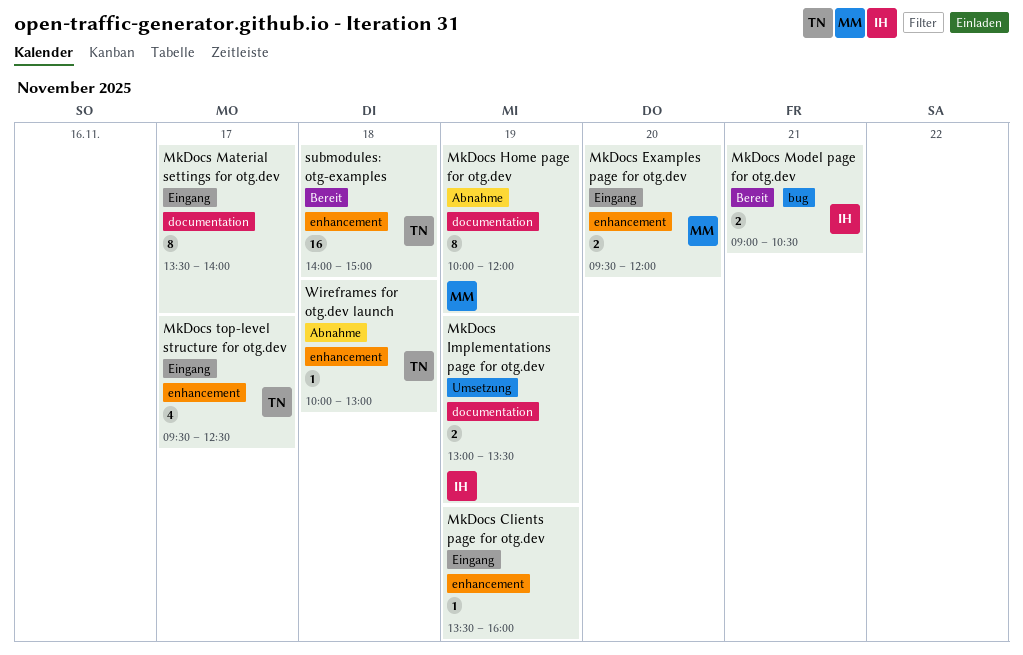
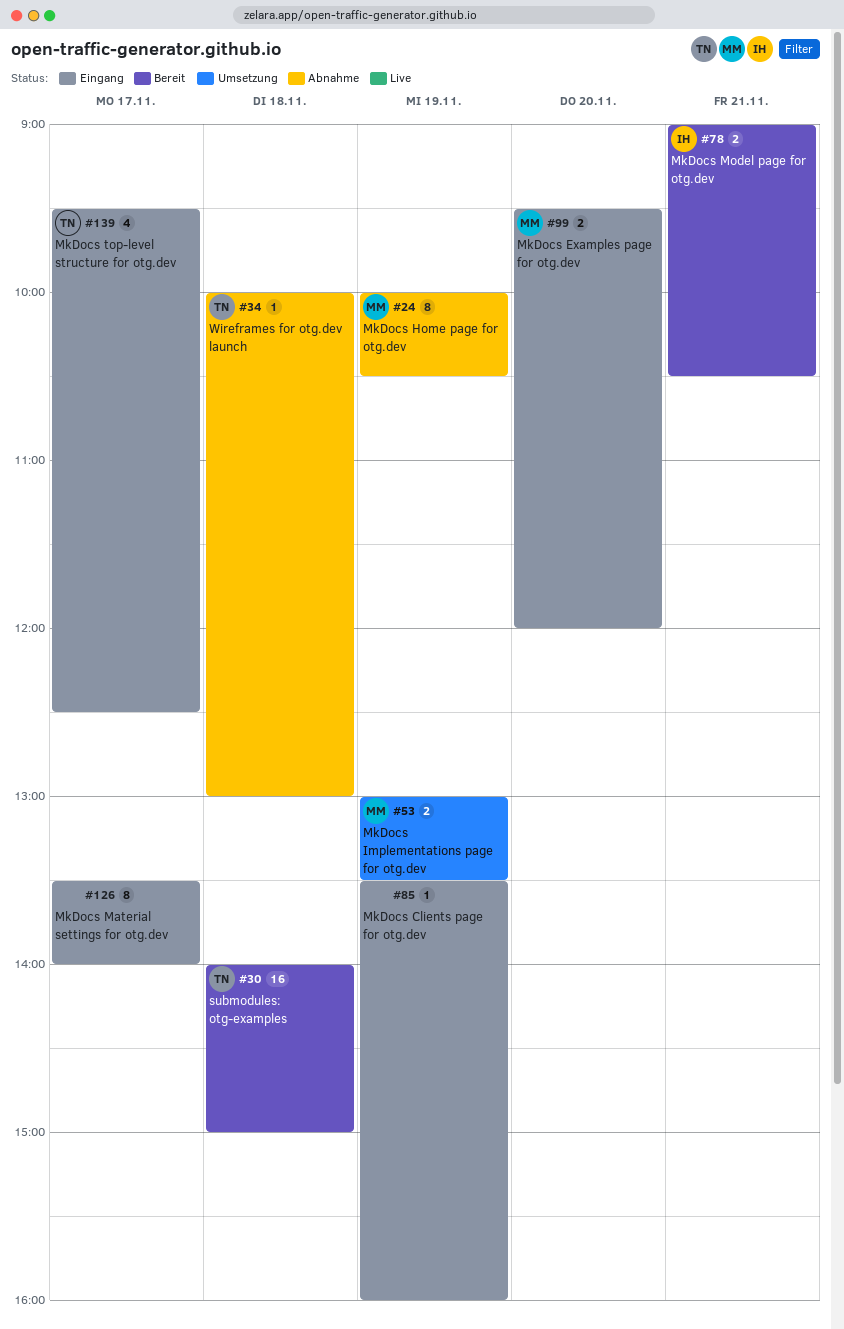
MkDocs Home page for otg.dev, ends: 12:00 -> 10:30
MkDocs Implementations page for otg.dev, owner: IH -> MM

